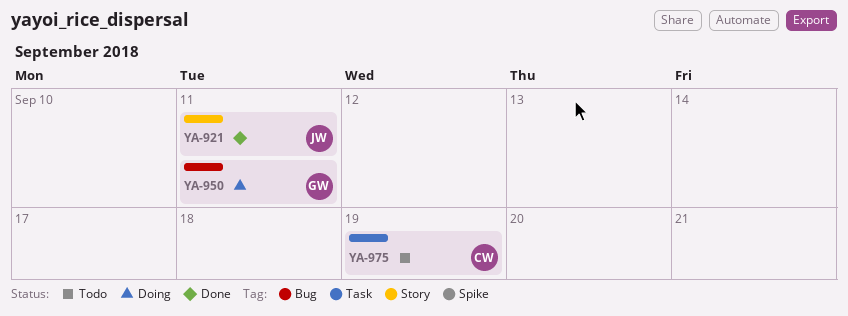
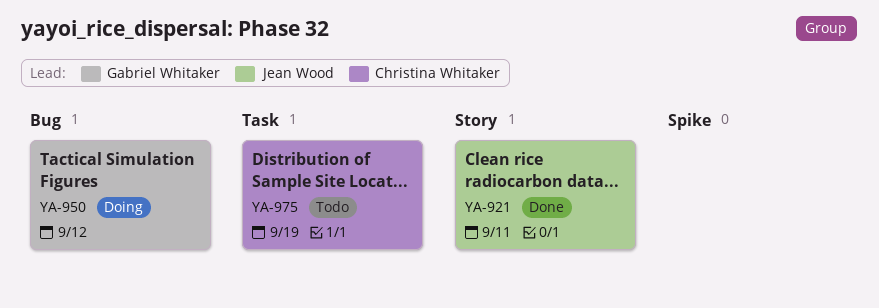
YA-950, due: Sep 11 -> Sep 12

